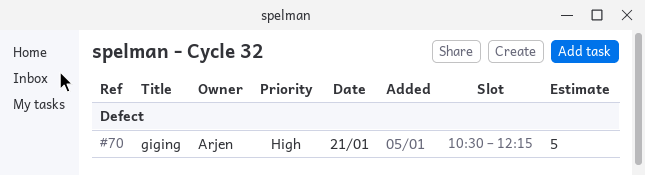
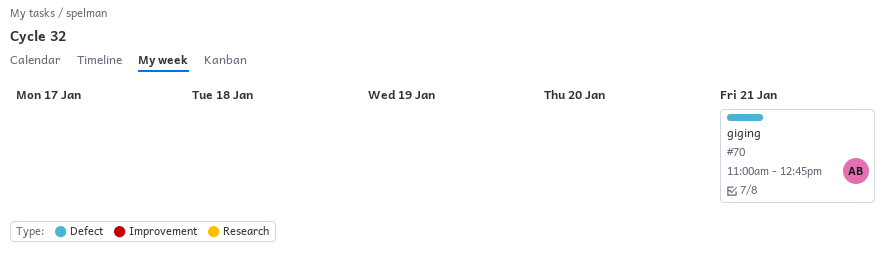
#70, begins: 10:30 -> 11:00
#70, ends: 12:15 -> 12:45

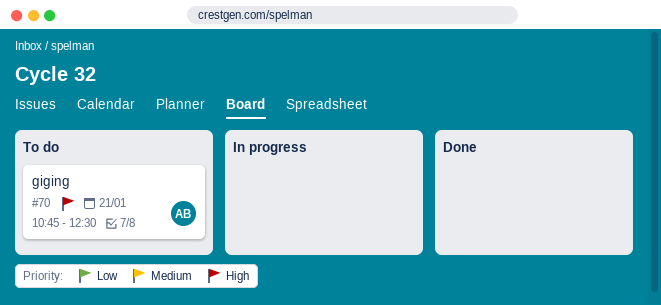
#70, begins: 11:00 -> 10:45
#70, ends: 12:45 -> 12:30

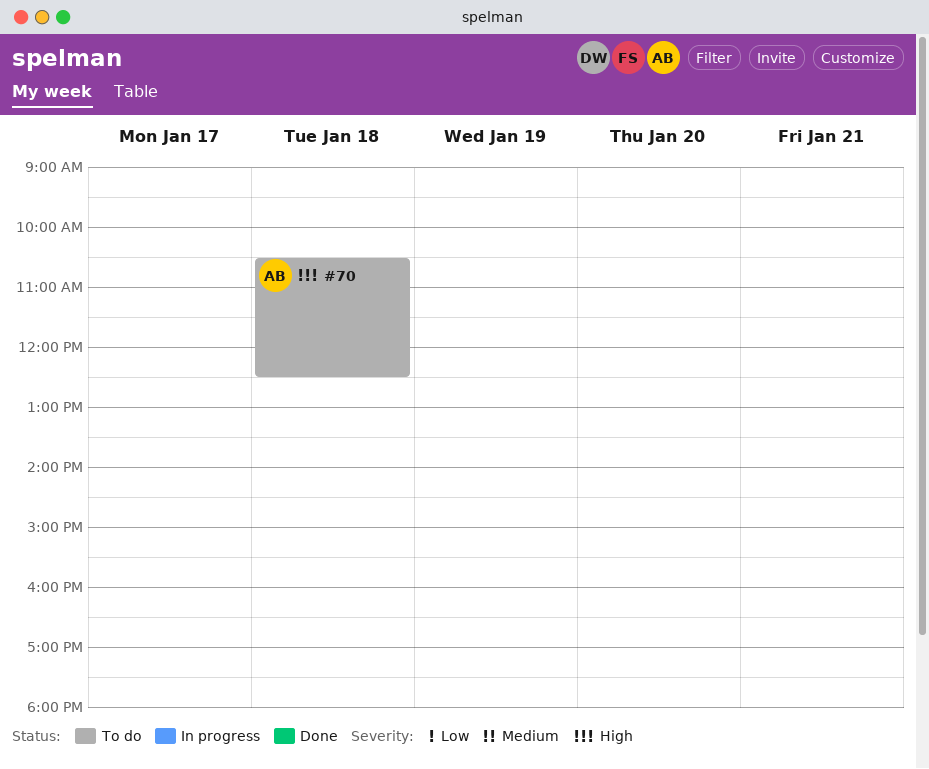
#70, day: Jan 21 -> Jan 18
#70, begins: 10:45 -> 10:30

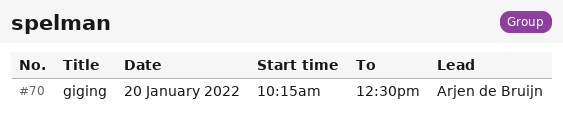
#70, day: Jan 18 -> Jan 20
#70, begins: 10:30 -> 10:15

